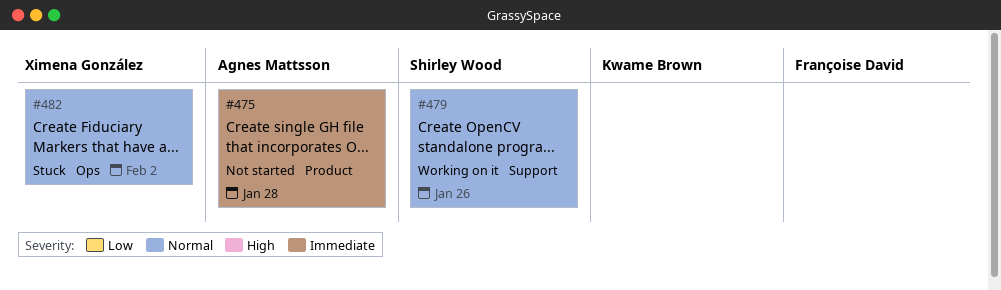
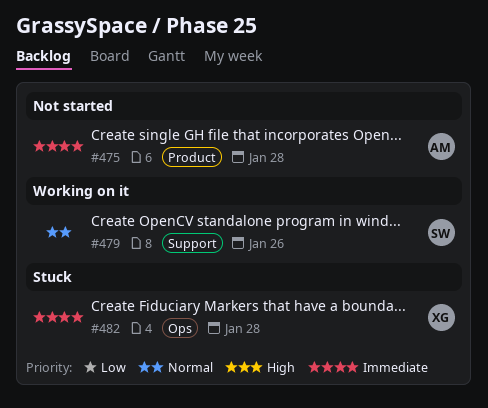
#482, priority: Normal -> Immediate
#482, due: Feb 2 -> Jan 28

